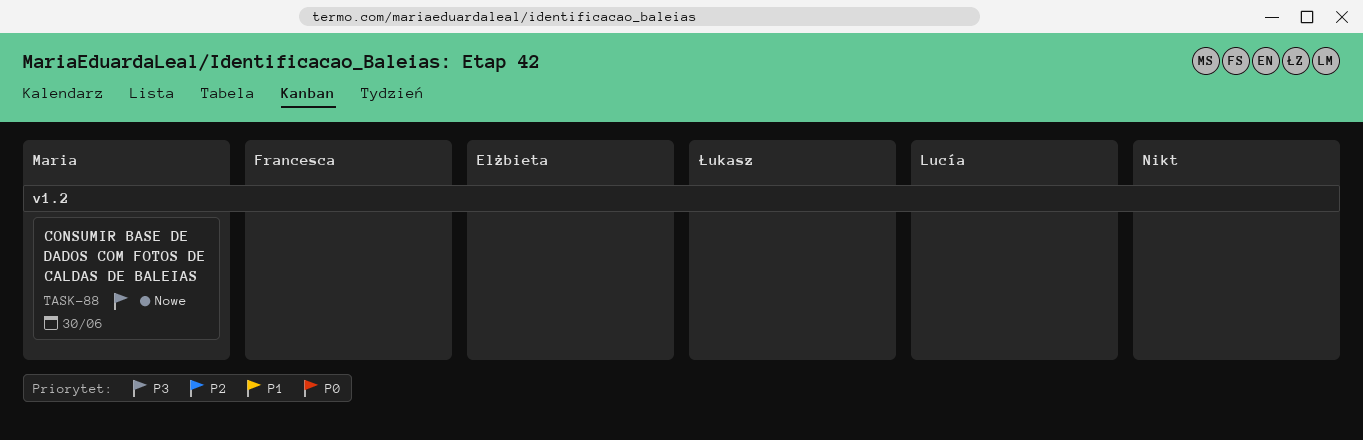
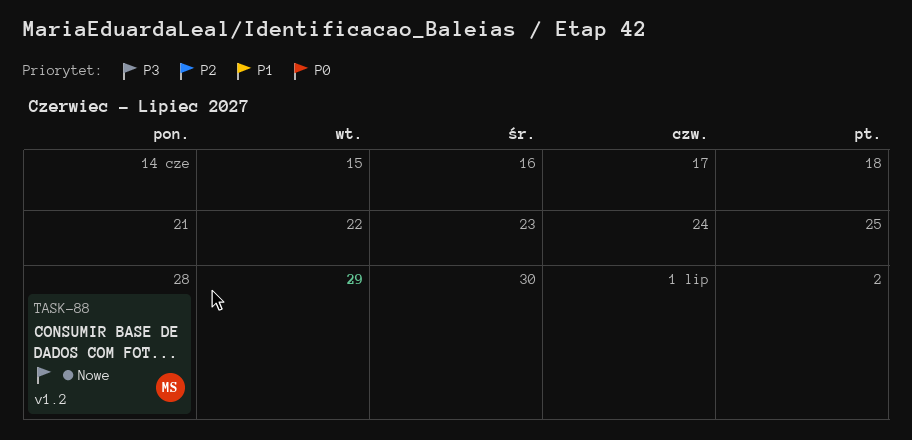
TASK-88, due: Jun 30 -> Jun 28

